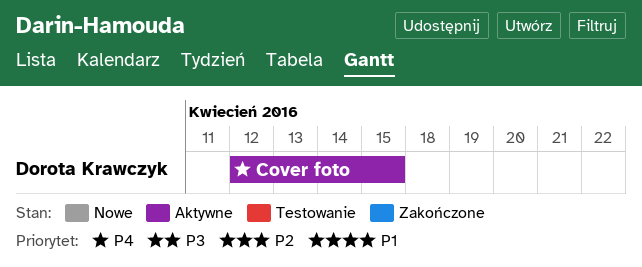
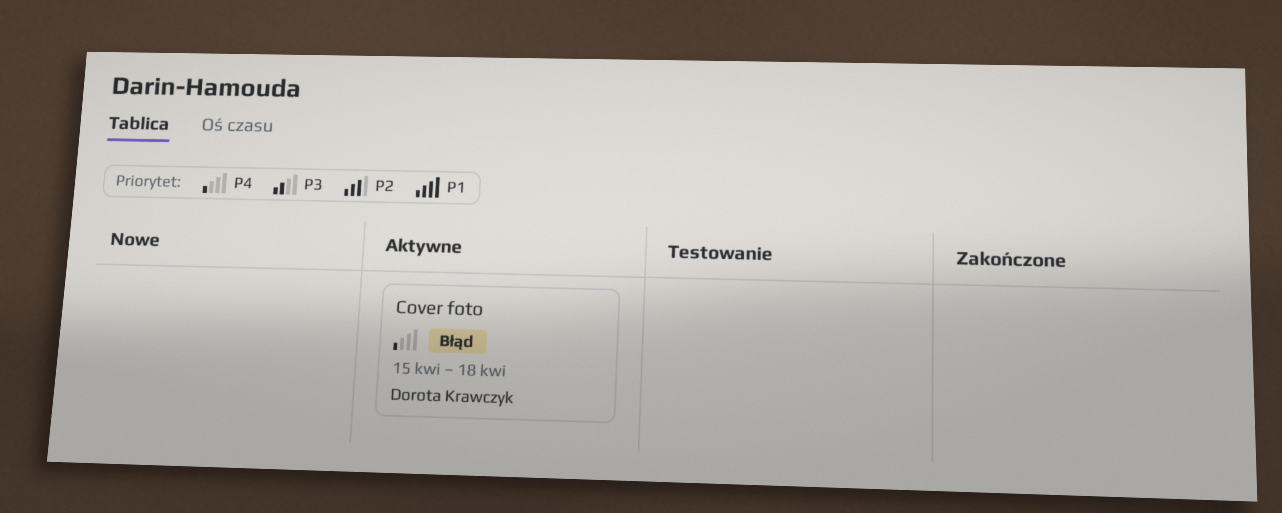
Cover foto, start: Apr 12 -> Apr 15
Cover foto, due: Apr 15 -> Apr 18

